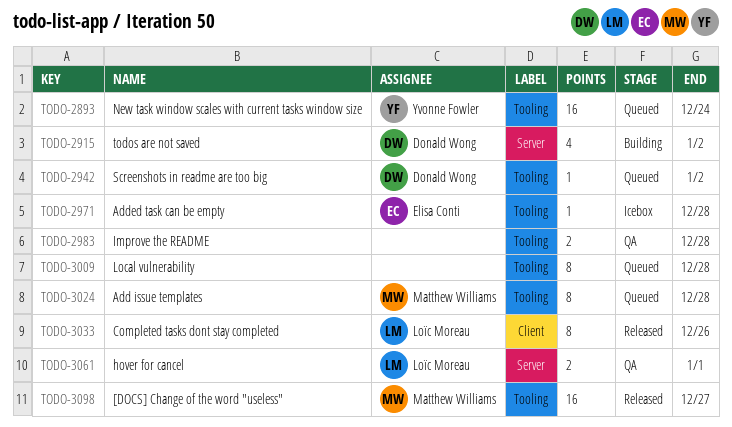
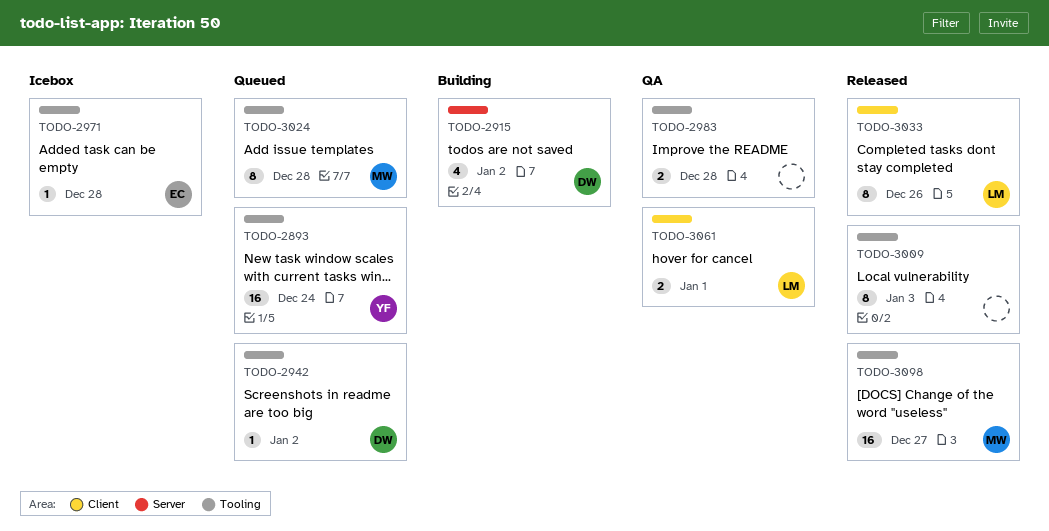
TODO-3009, status: Queued -> Released
TODO-3009, due: Dec 28 -> Jan 3
TODO-3061, label: Server -> Client

